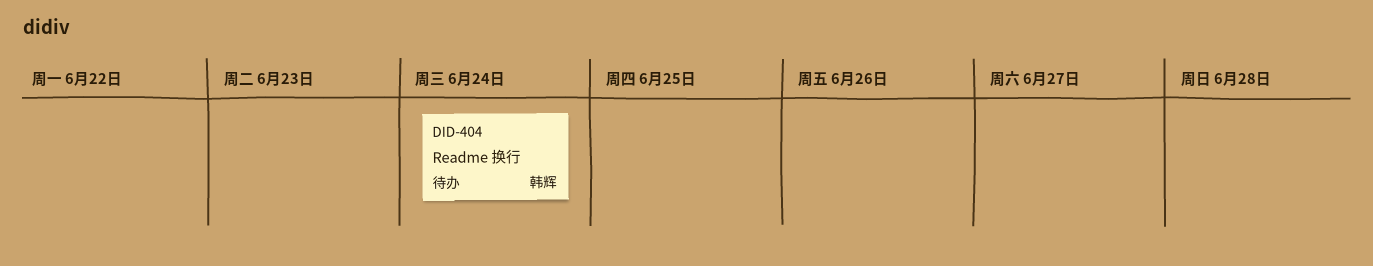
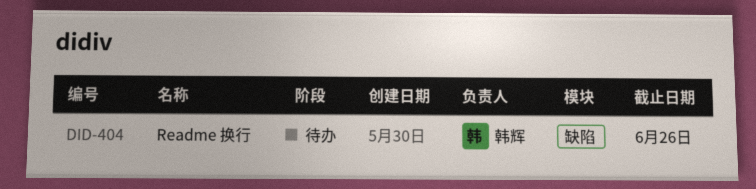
DID-404, due: Jun 24 -> Jun 26

